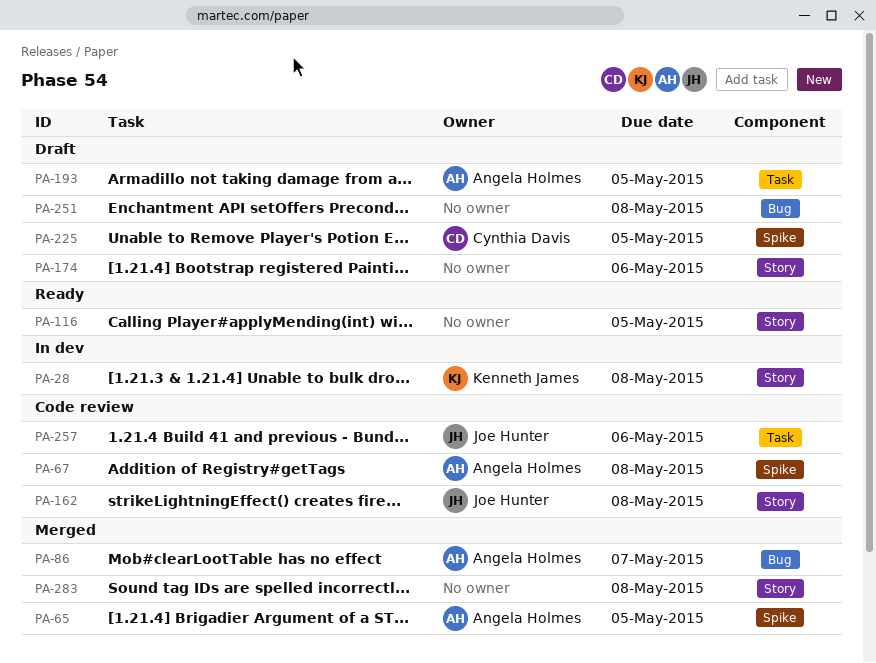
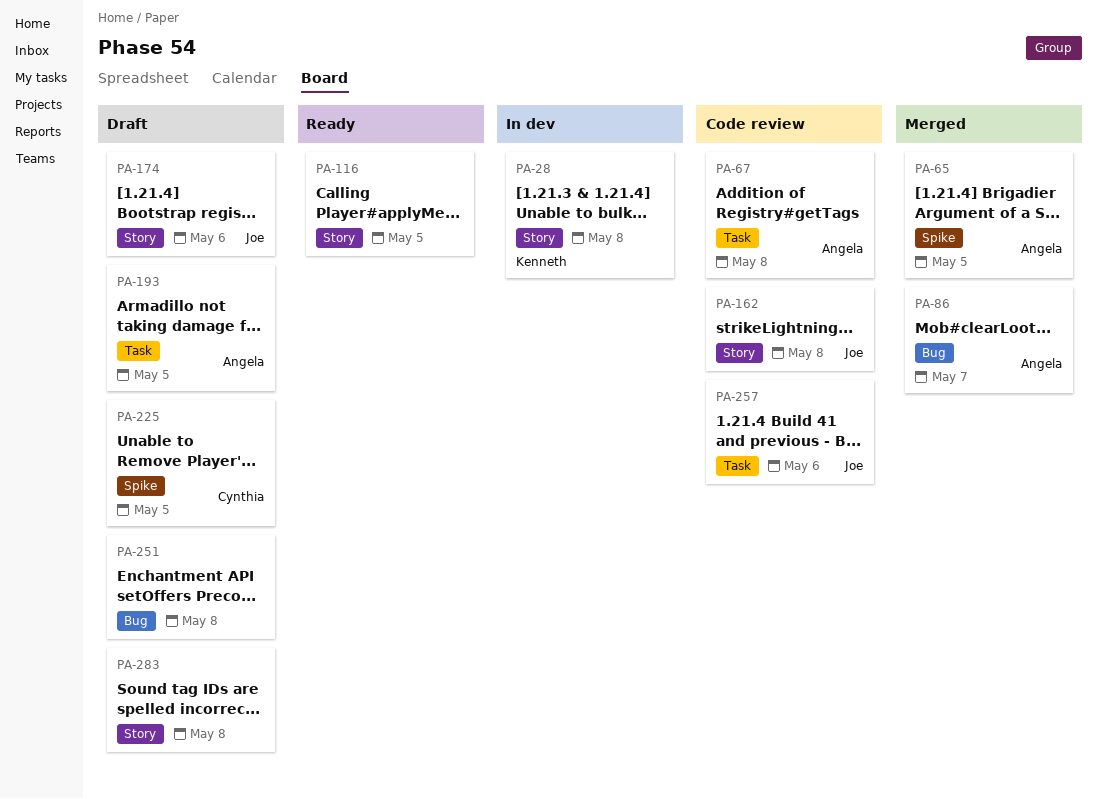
PA-67, label: Spike -> Task
PA-174, owner: none -> Joe Hunter
PA-283, status: Merged -> Draft

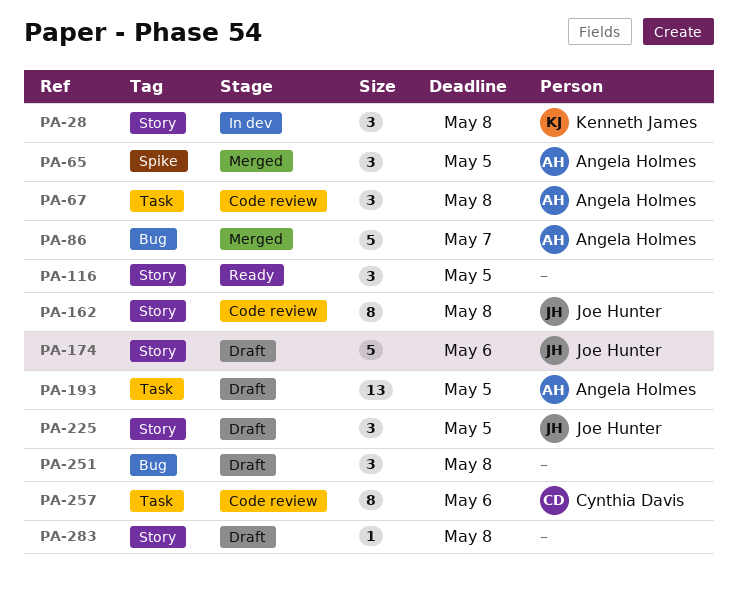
PA-225, owner: Cynthia Davis -> Joe Hunter
PA-225, label: Spike -> Story
PA-257, owner: Joe Hunter -> Cynthia Davis

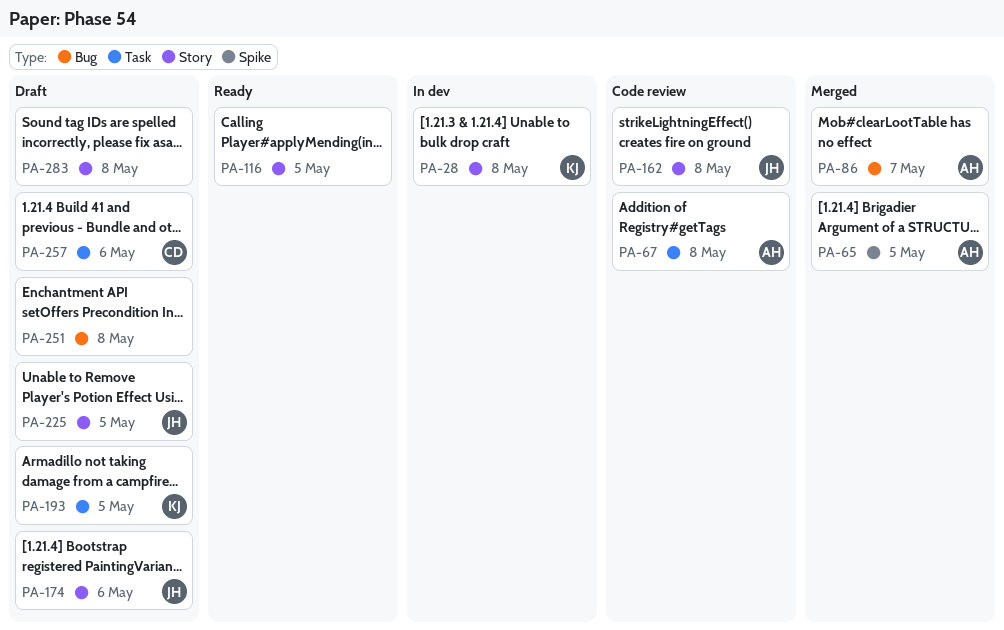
PA-193, owner: Angela Holmes -> Kenneth James
PA-257, status: Code review -> Draft

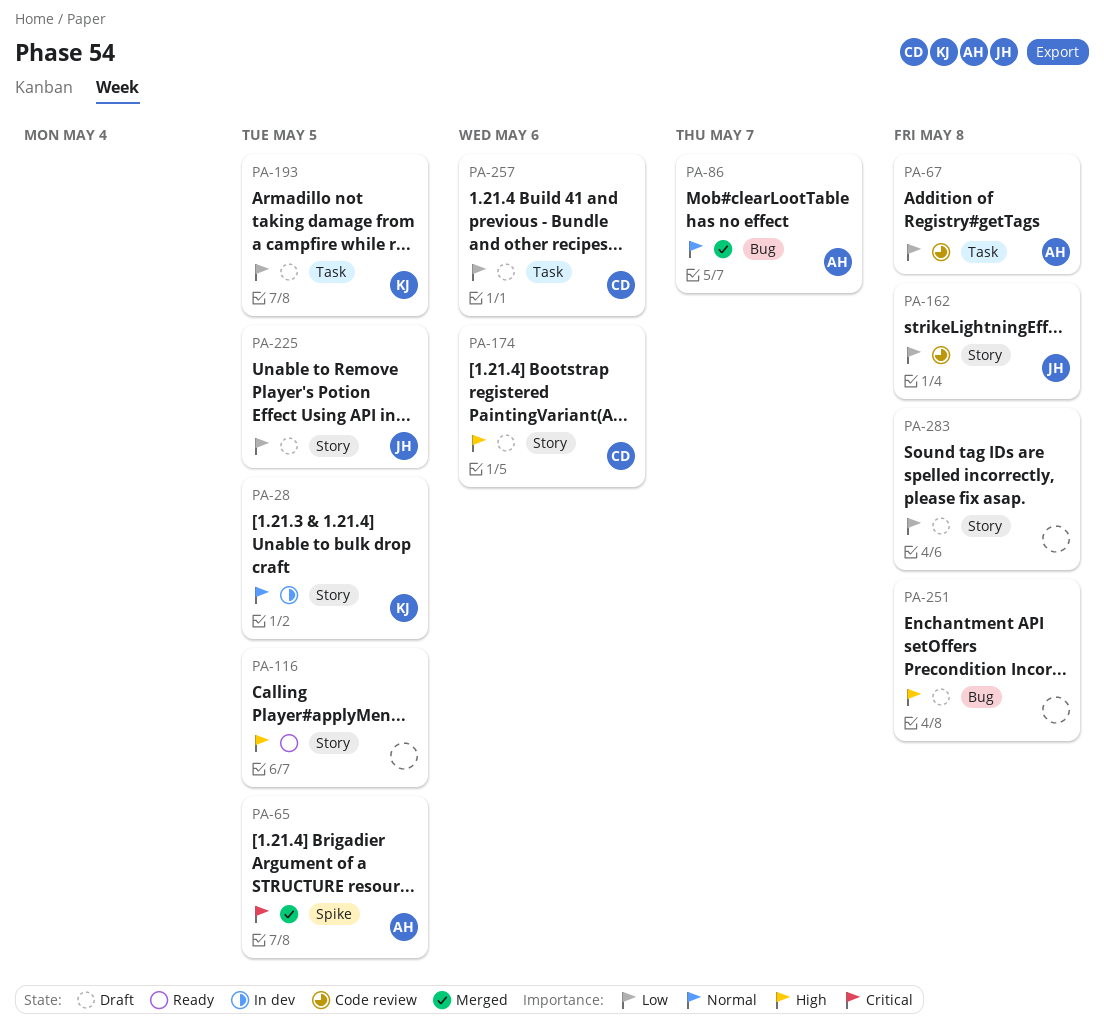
PA-28, due: May 8 -> May 5
PA-174, owner: JH -> CD

